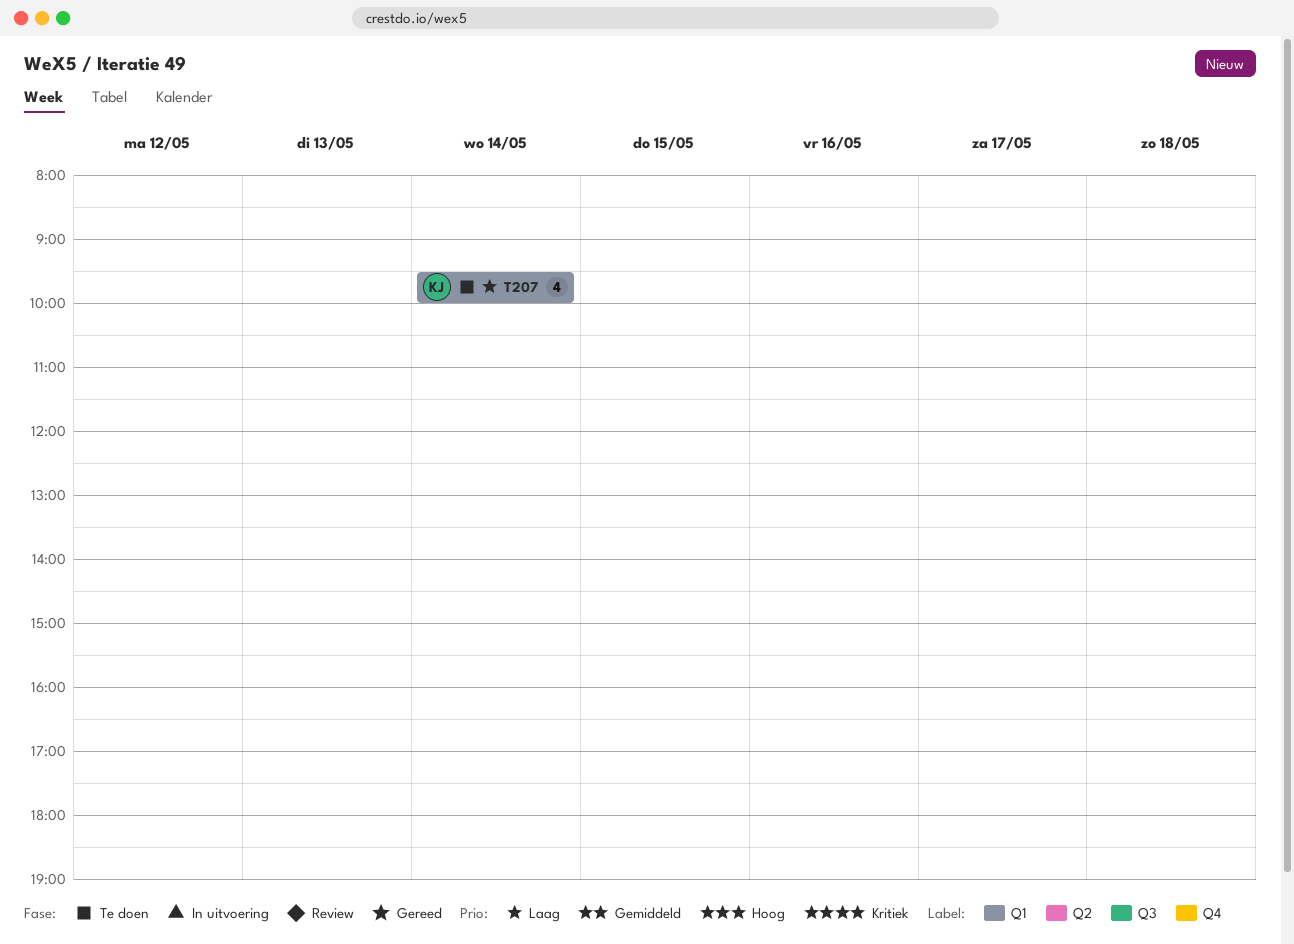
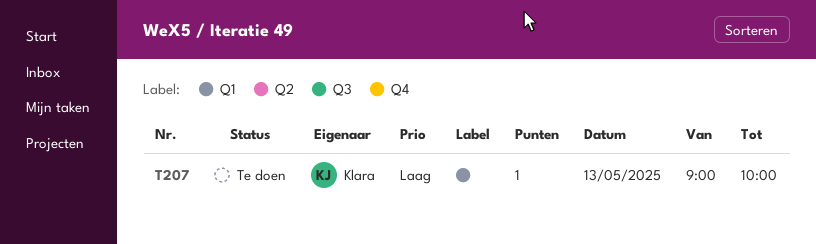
T207, estimate: 4 -> 1
T207, day: May 14 -> May 13
T207, begins: 09:30 -> 09:00

